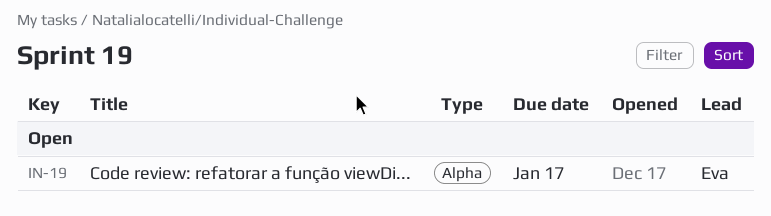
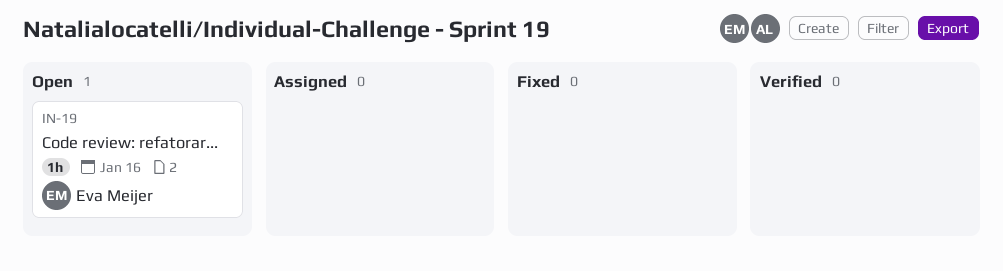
IN-19, due: Jan 17 -> Jan 16

